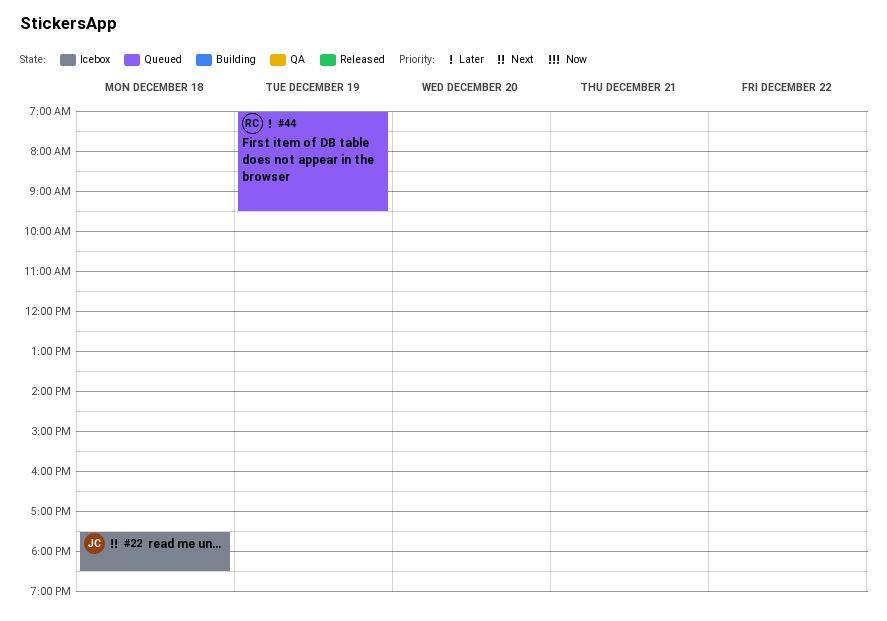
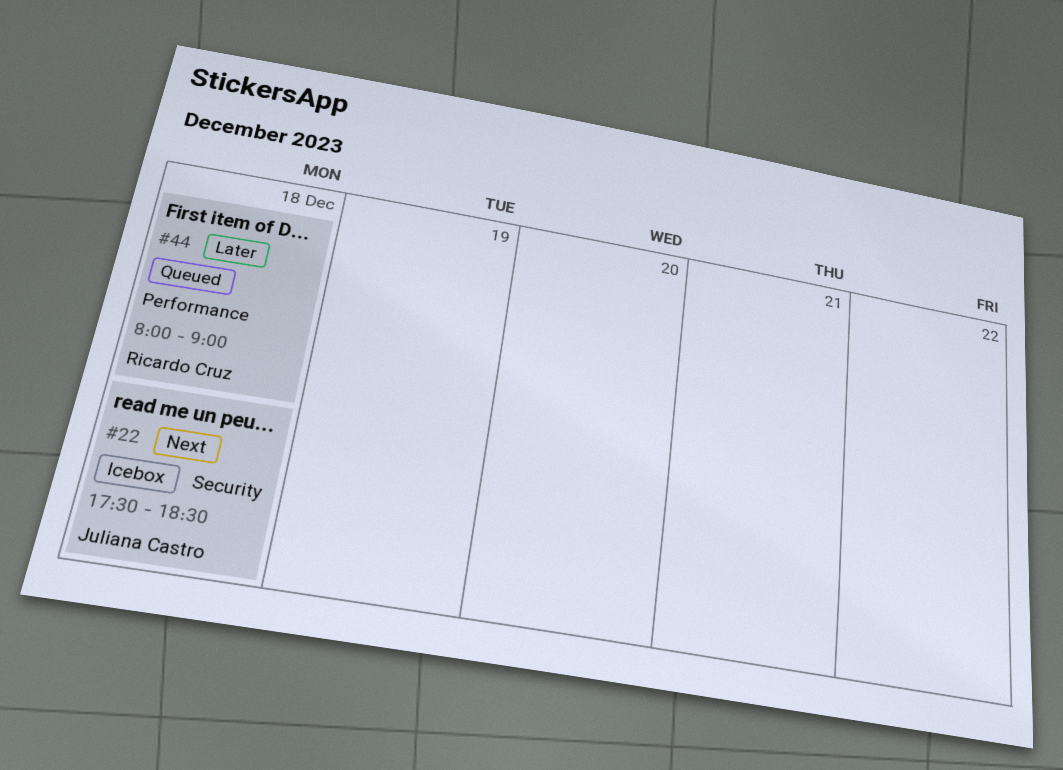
#44, day: Dec 19 -> Dec 18
#44, begins: 07:00 -> 08:00
#44, ends: 09:30 -> 09:00

